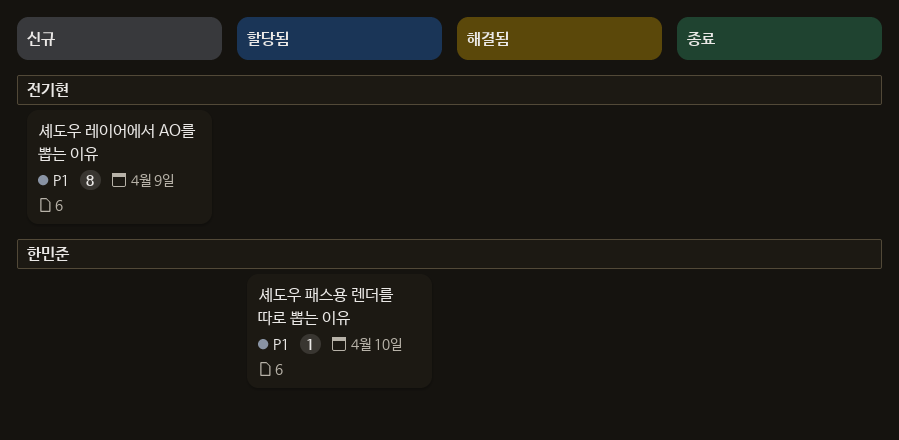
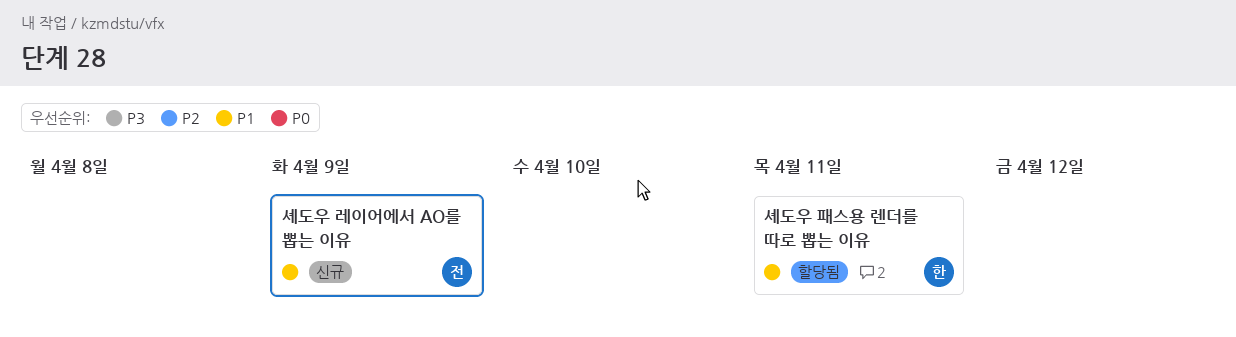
셰도우 패스용 렌더를 따로 뽑는 이유, due: Apr 10 -> Apr 11

